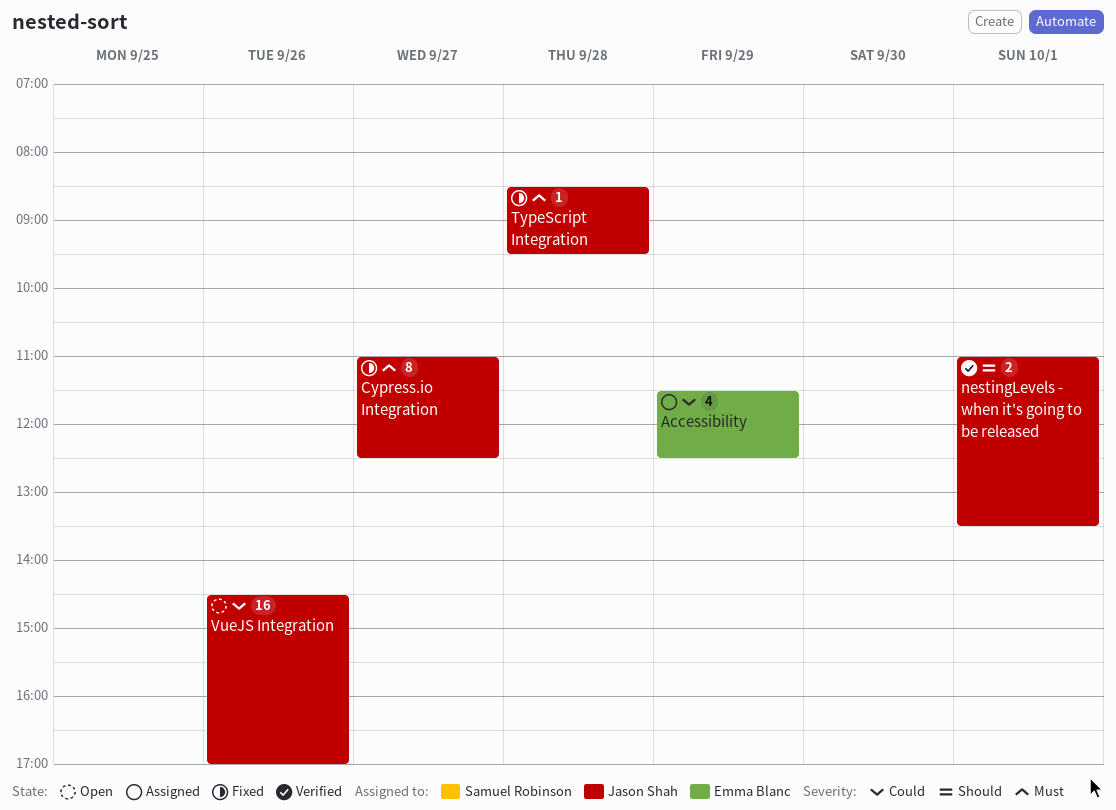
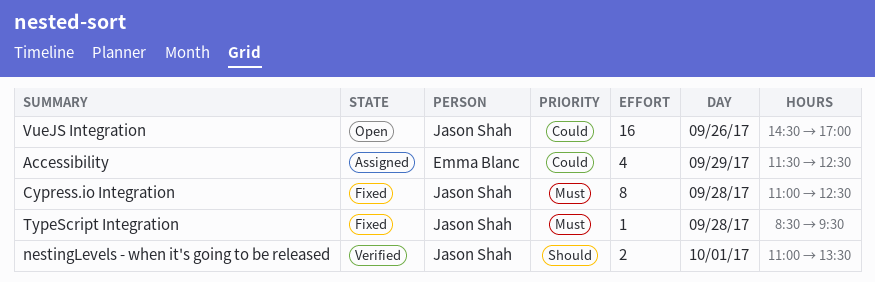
Cypress.io Integration, day: Sep 27 -> Sep 28

